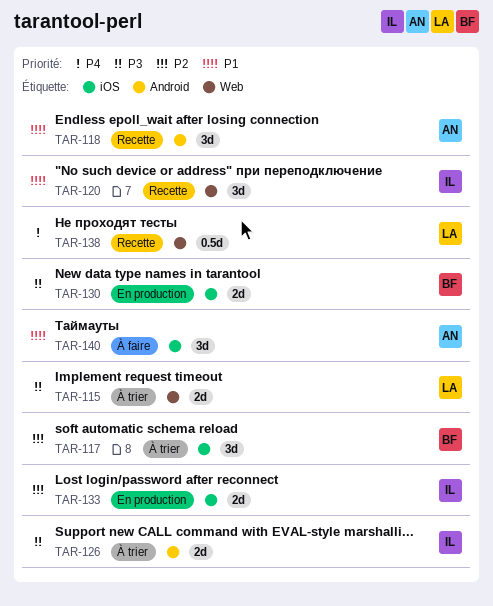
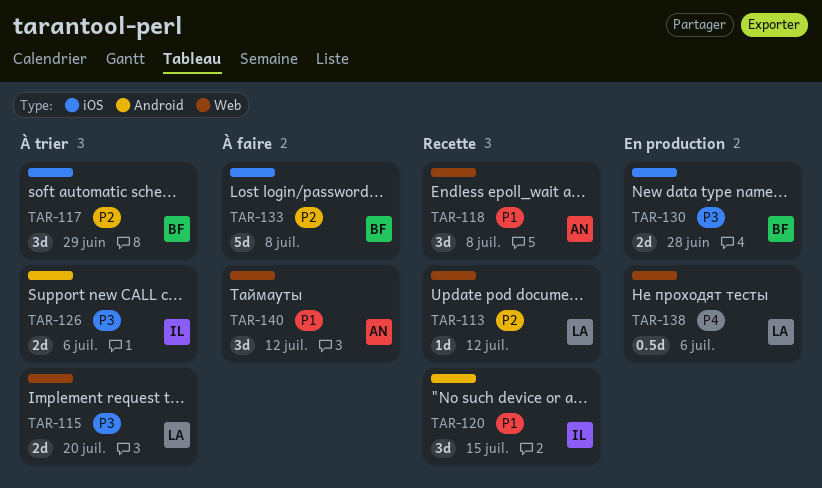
TAR-113: none -> present
TAR-118, label: Android -> Web
TAR-120, label: Web -> Android
TAR-133, status: En production -> À faire
TAR-133, owner: IL -> BF
TAR-133, estimate: 2d -> 5d
TAR-138, status: Recette -> En production
TAR-140, label: iOS -> Web

